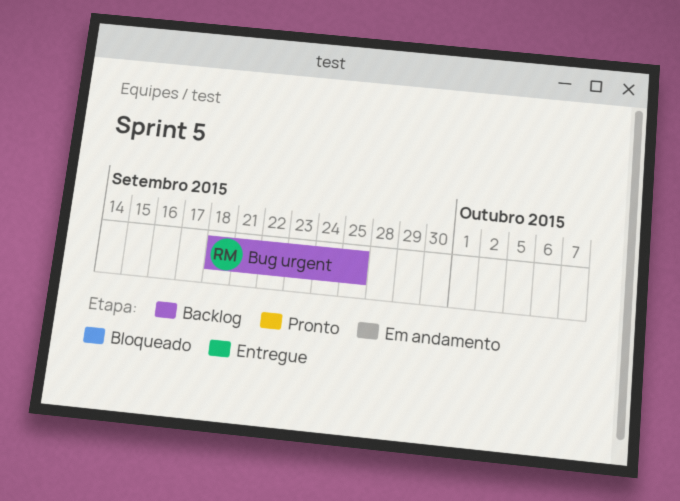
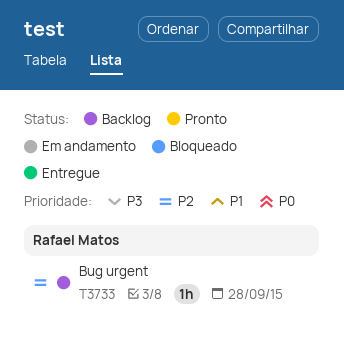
Bug urgent, due: Sep 25 -> Sep 28

